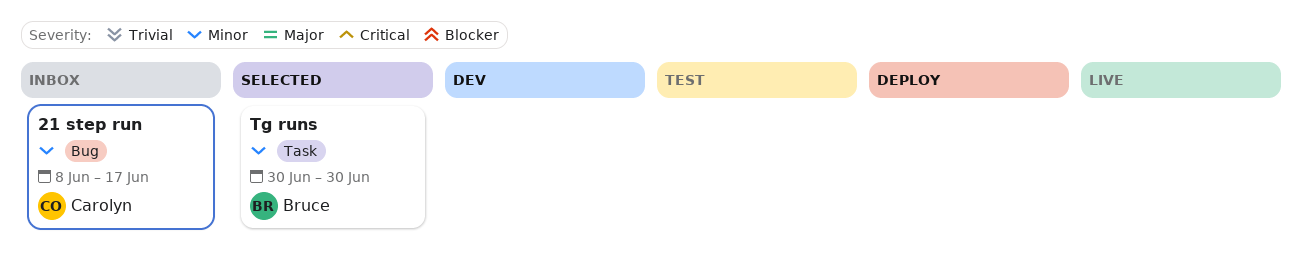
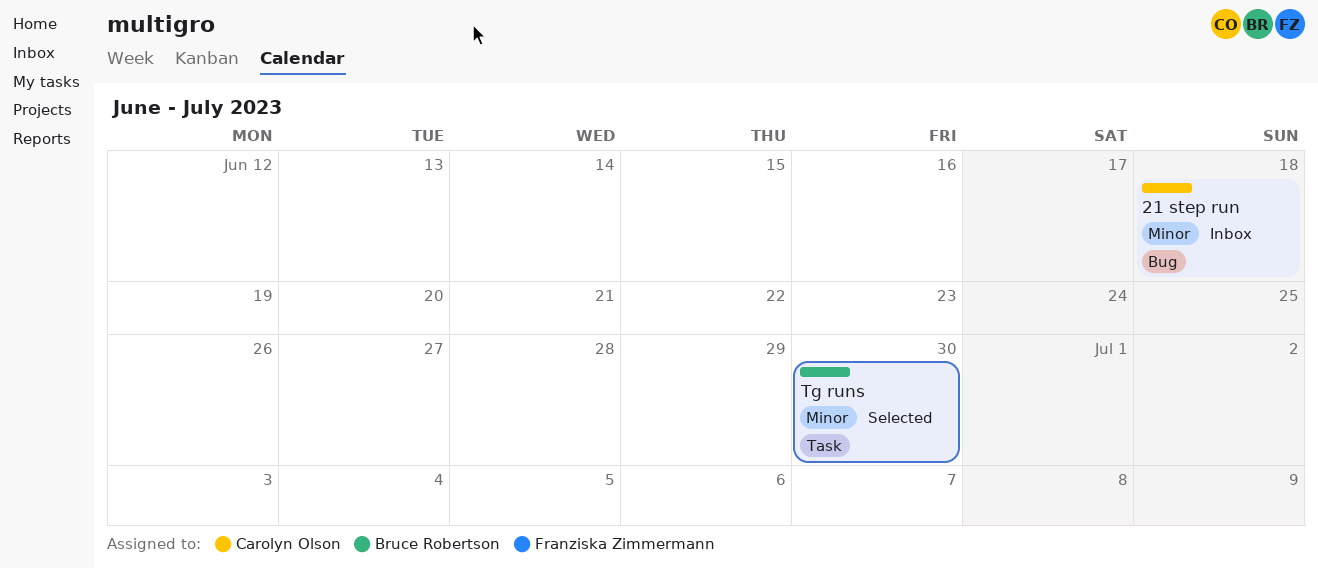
21 step run, due: Jun 17 -> Jun 18

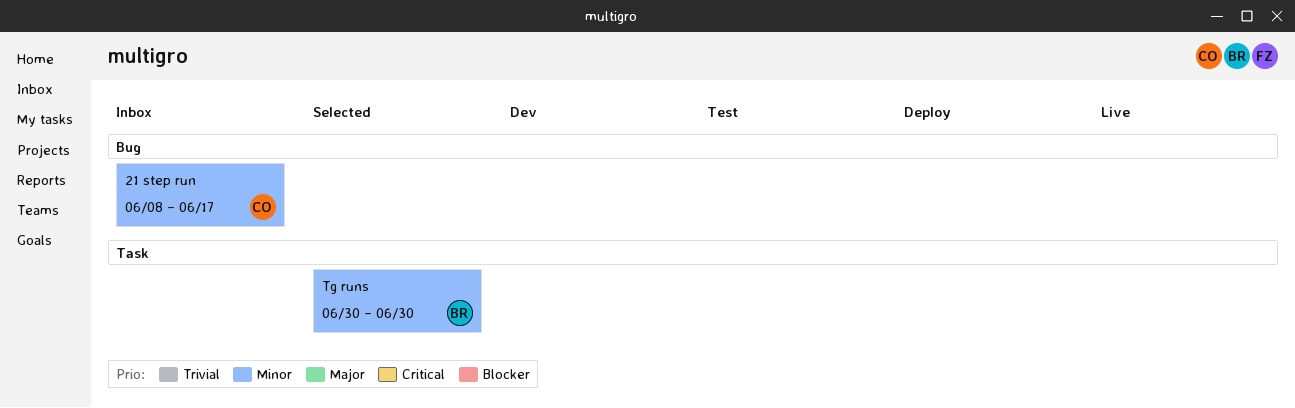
21 step run, due: Jun 18 -> Jun 17

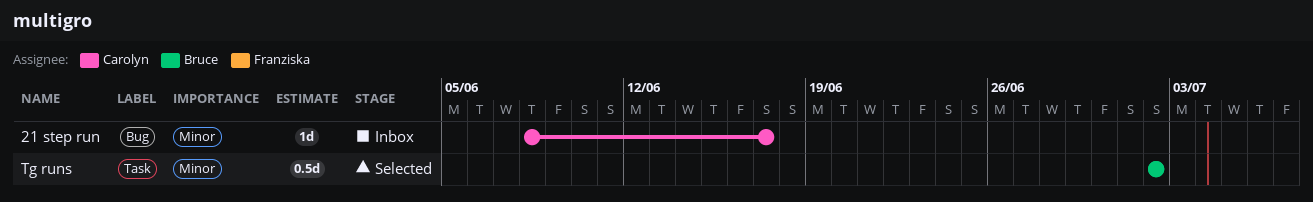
Tg runs, start: Jun 30 -> Jul 2
Tg runs, due: Jun 30 -> Jul 2

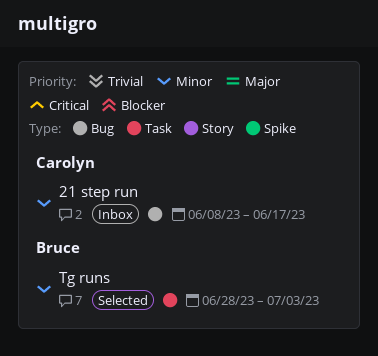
Tg runs, start: Jul 2 -> Jun 28
Tg runs, due: Jul 2 -> Jul 3

